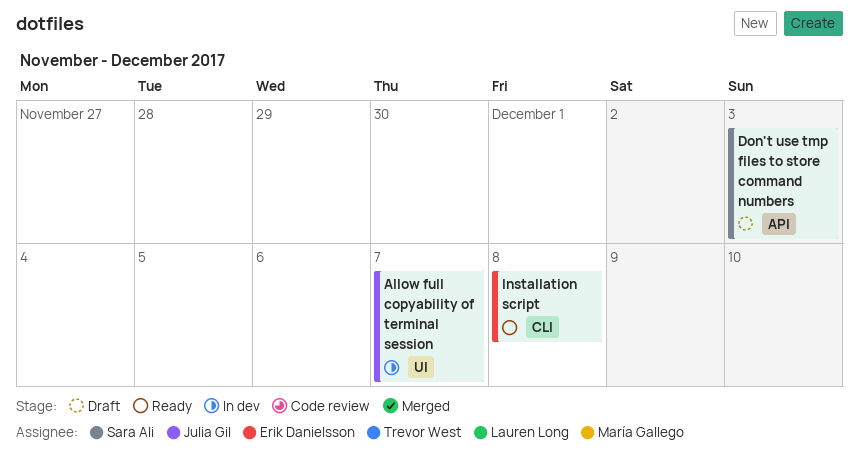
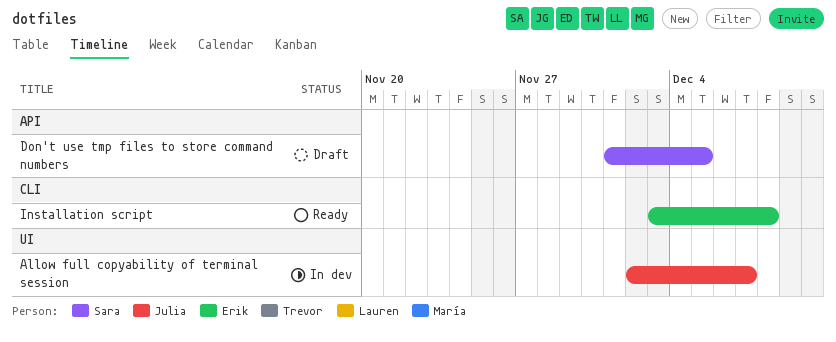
Don't use tmp files to store command numbers, due: Dec 3 -> Dec 5

